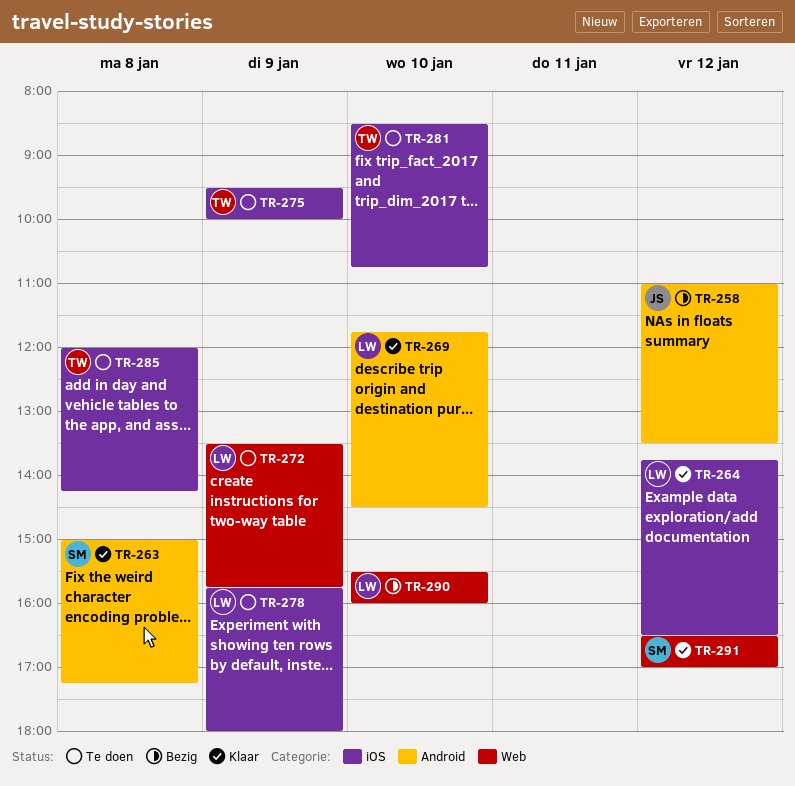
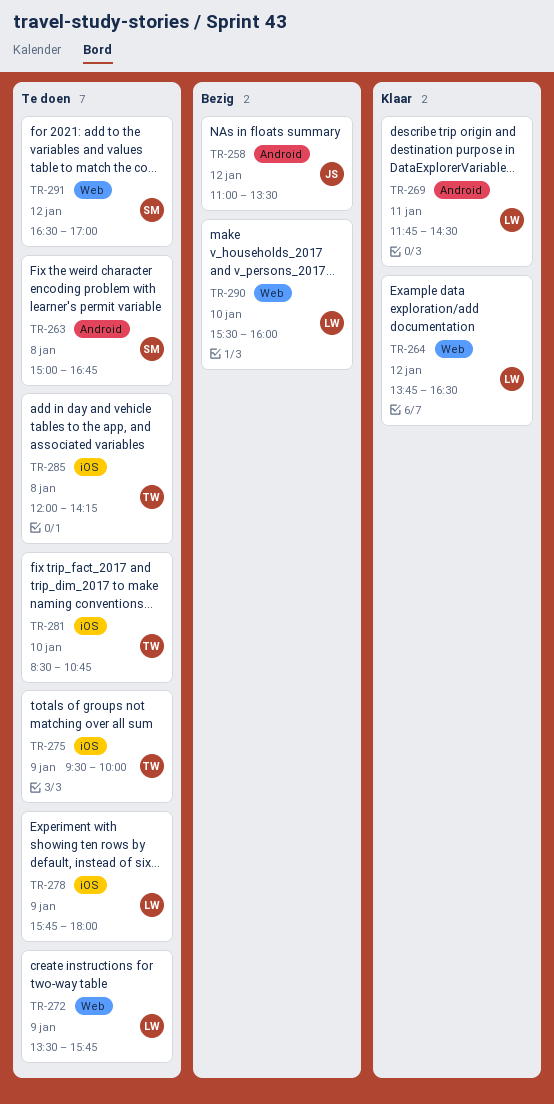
TR-263, status: Klaar -> Te doen
TR-263, ends: 17:15 -> 16:45
TR-264, label: iOS -> Web
TR-269, day: Jan 10 -> Jan 11
TR-291, status: Klaar -> Te doen

